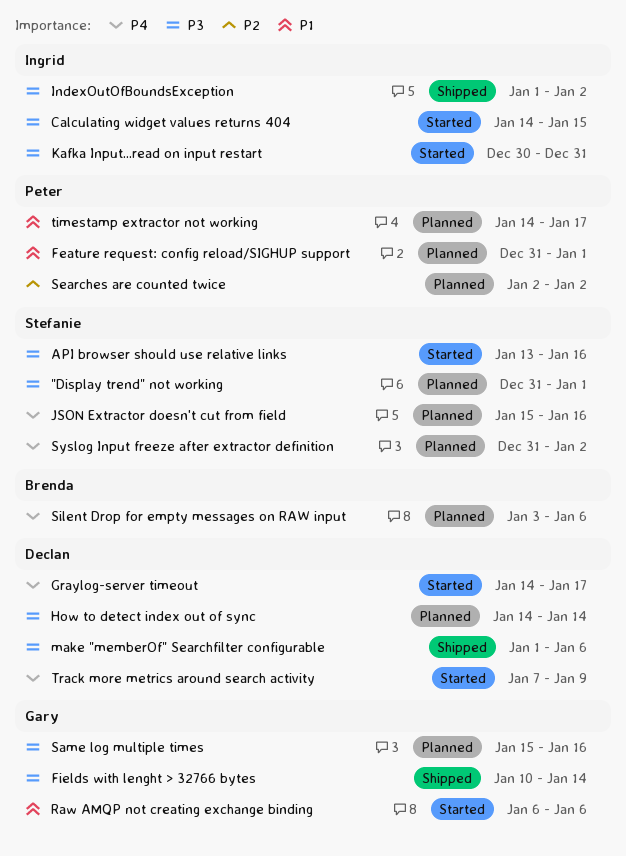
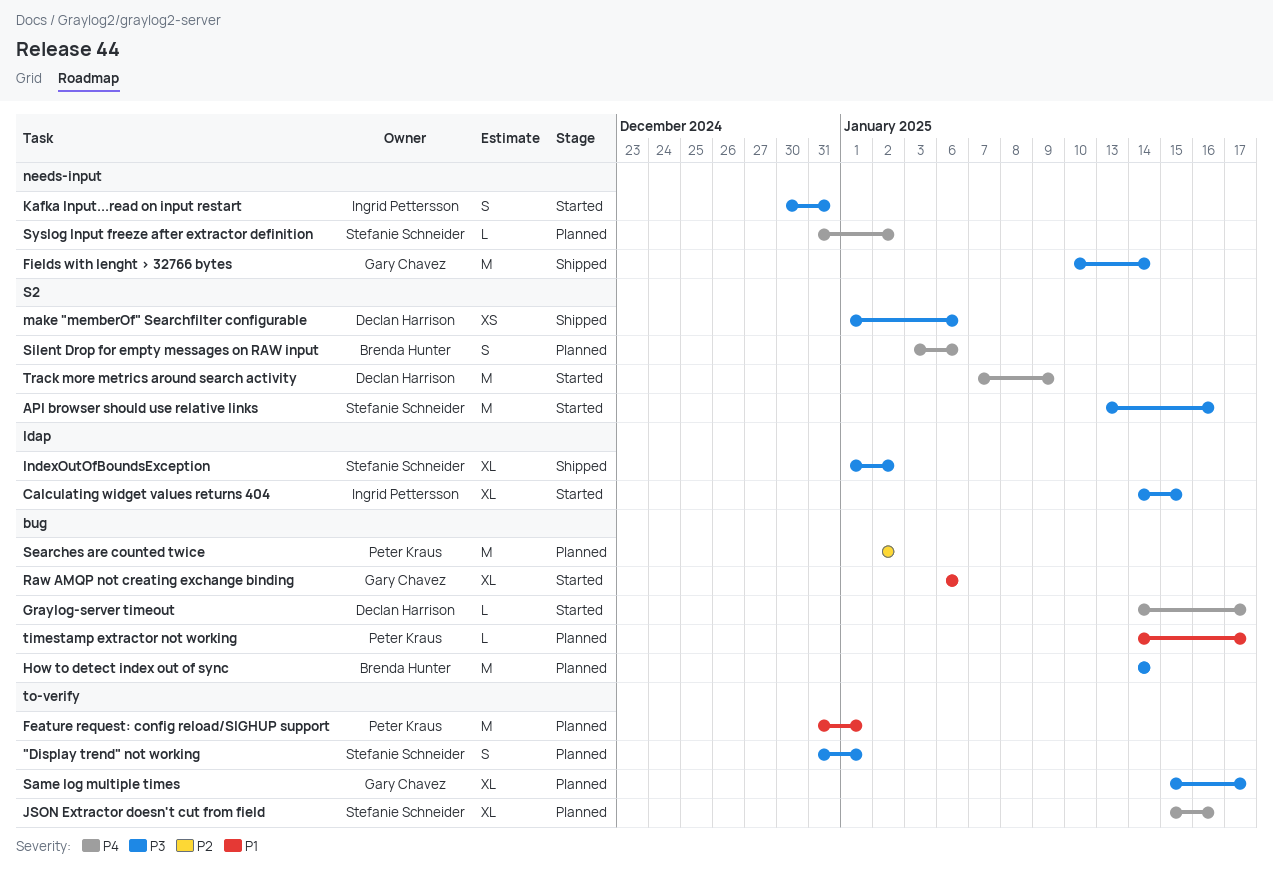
How to detect index out of sync, owner: Declan Harrison -> Brenda Hunter
IndexOutOfBoundsException, owner: Ingrid Pettersson -> Stefanie Schneider
Same log multiple times, due: Jan 16 -> Jan 17

